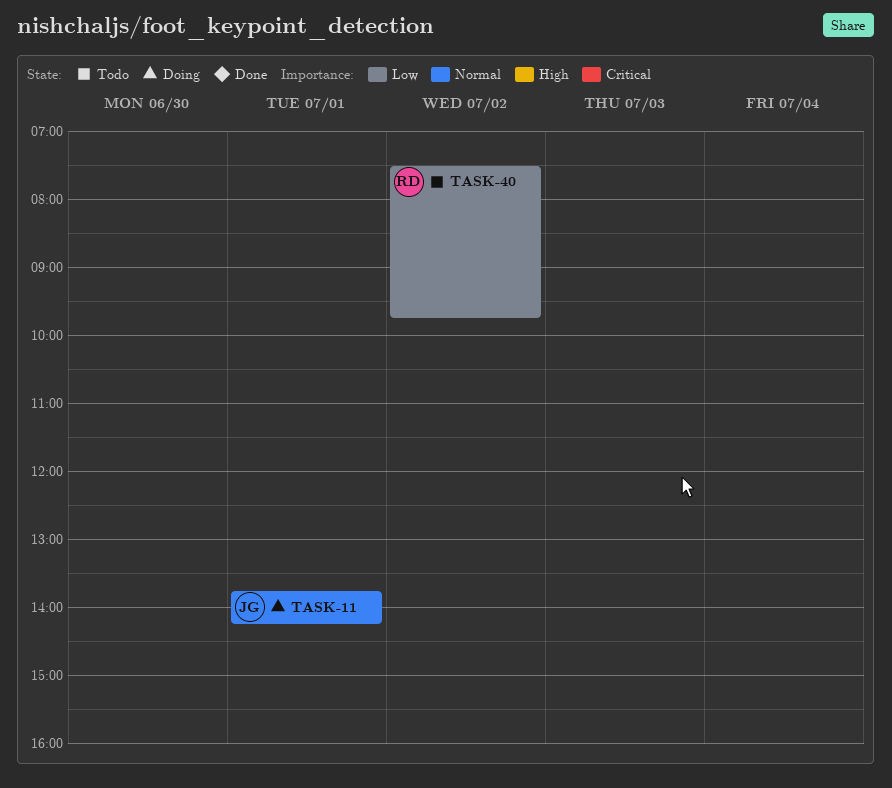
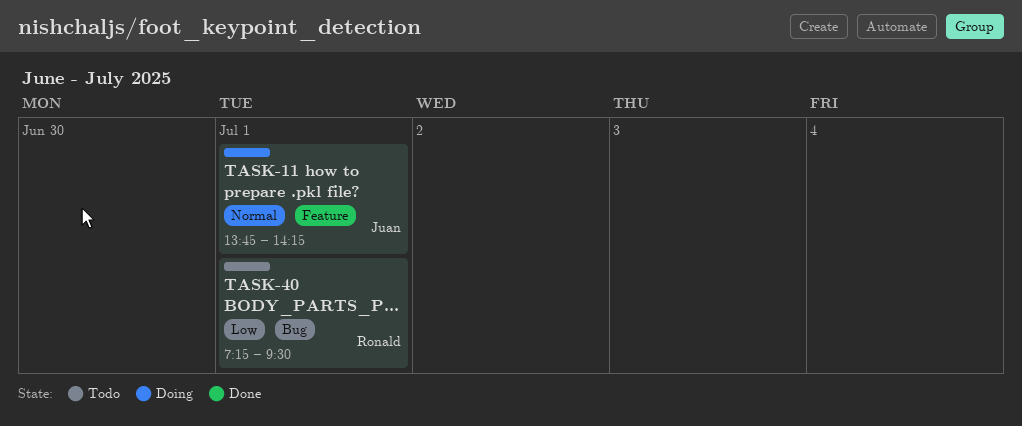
TASK-40, day: Jul 2 -> Jul 1
TASK-40, begins: 07:30 -> 07:15
TASK-40, ends: 09:45 -> 09:30

